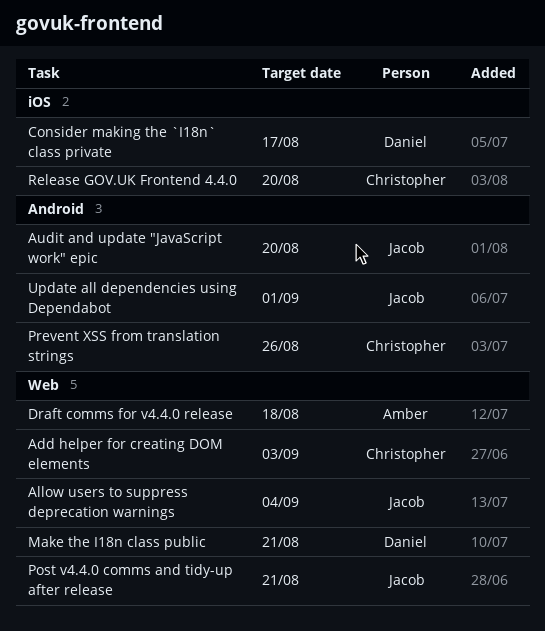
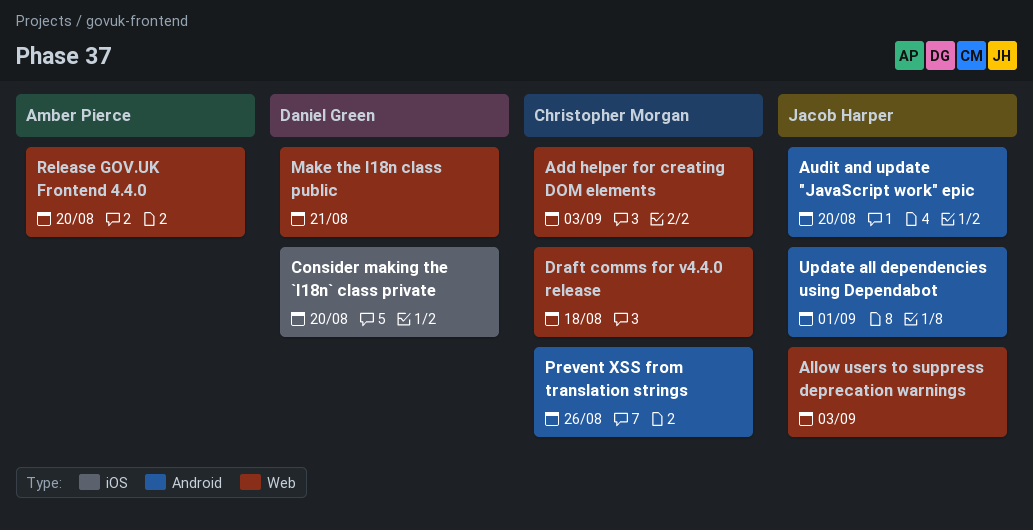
Allow users to suppress deprecation warnings, due: Sep 4 -> Sep 3
Consider making the `I18n` class private, due: Aug 17 -> Aug 20
Draft comms for v4.4.0 release, owner: Amber Pierce -> Christopher Morgan
Post v4.4.0 comms and tidy-up after release: present -> none
Release GOV.UK Frontend 4.4.0, owner: Christopher Morgan -> Amber Pierce
Release GOV.UK Frontend 4.4.0, label: iOS -> Web

